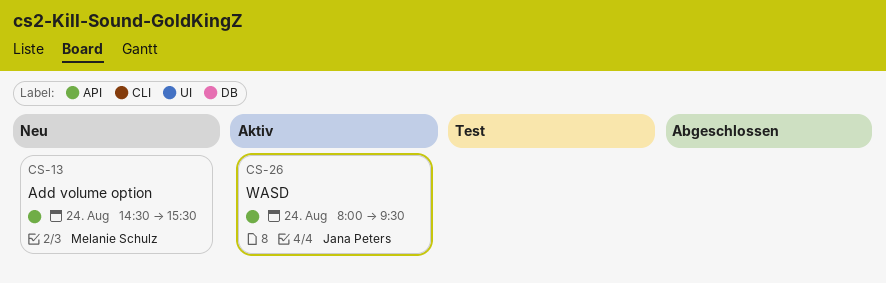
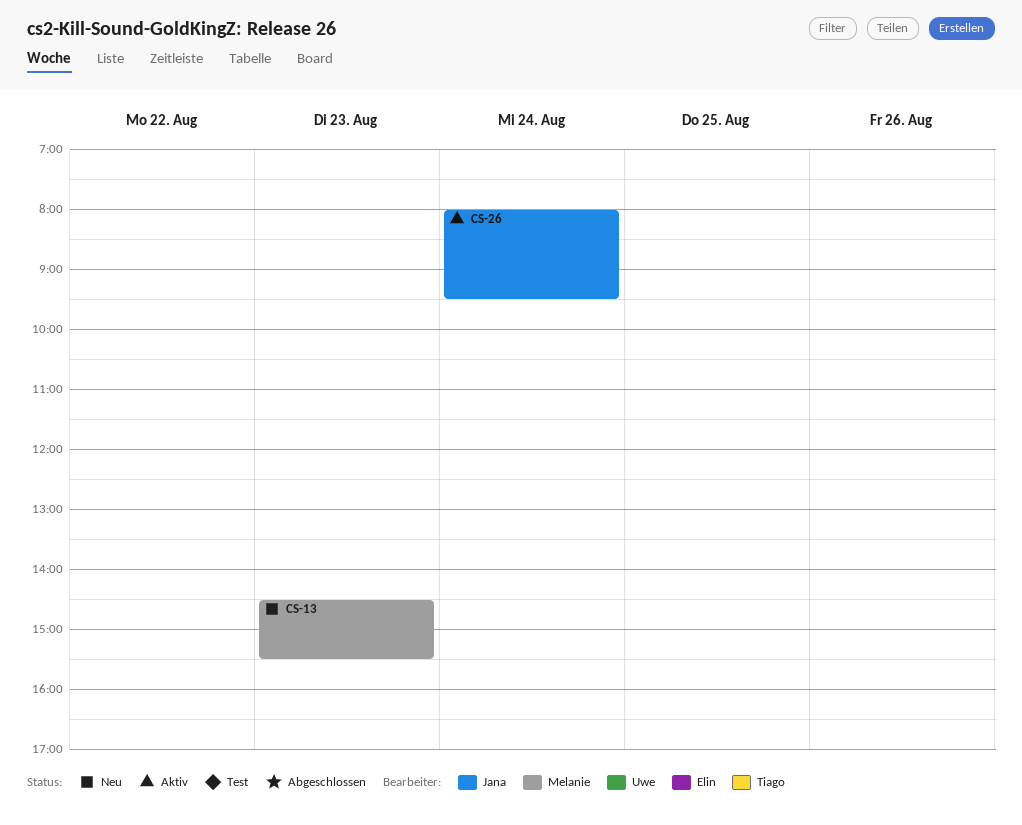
CS-13, day: Aug 24 -> Aug 23

